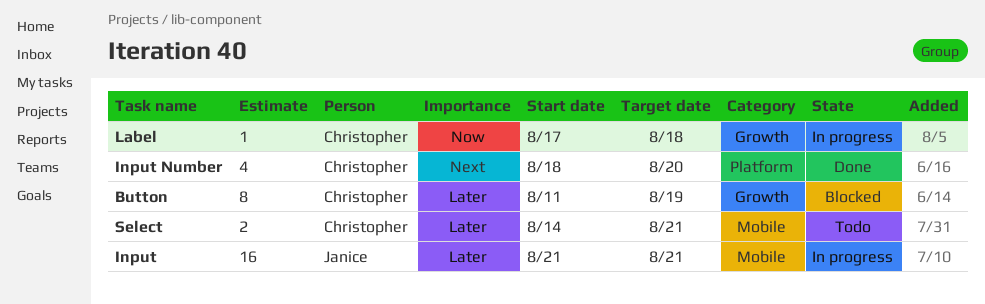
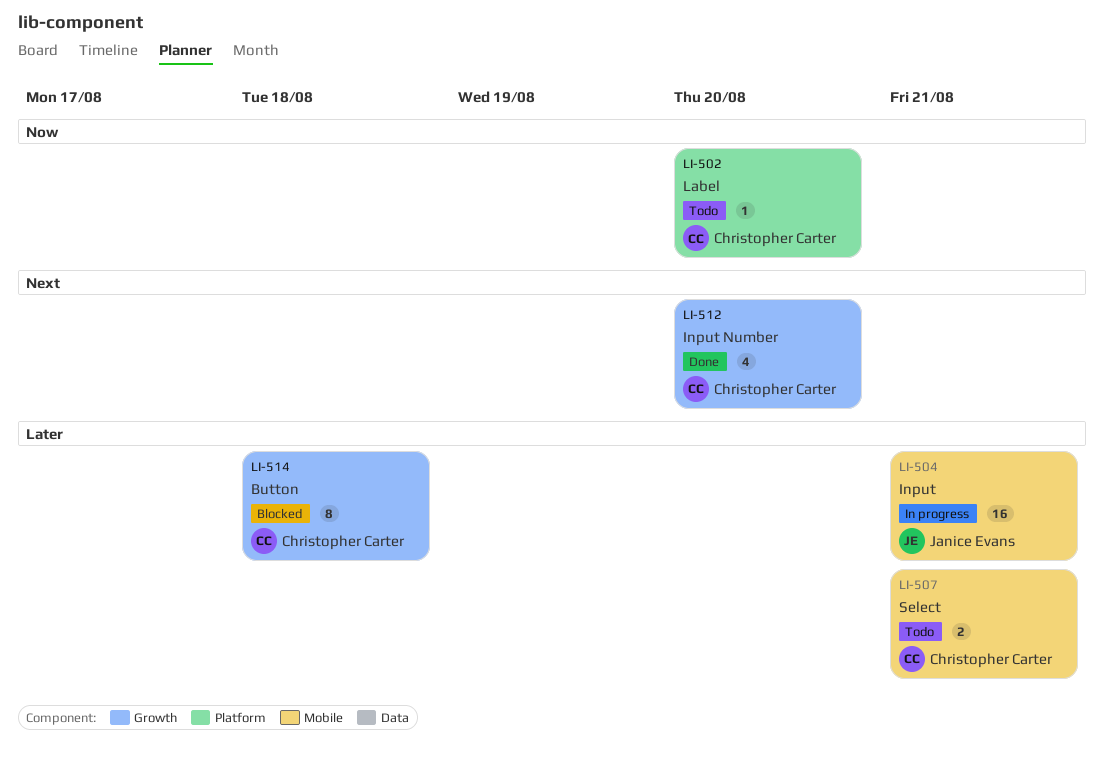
Button, due: Aug 19 -> Aug 18
Input Number, label: Platform -> Growth
Label, status: In progress -> Todo
Label, label: Growth -> Platform
Label, due: Aug 18 -> Aug 20

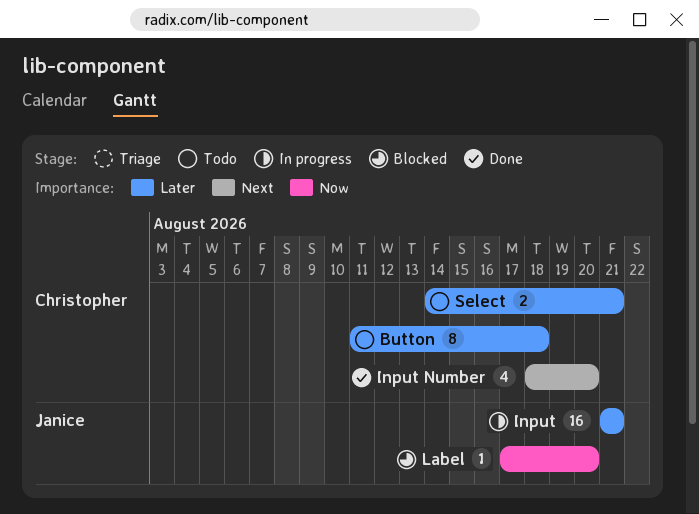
Button, status: Blocked -> Todo
Label, status: Todo -> Blocked
Label, owner: Christopher Carter -> Janice Evans

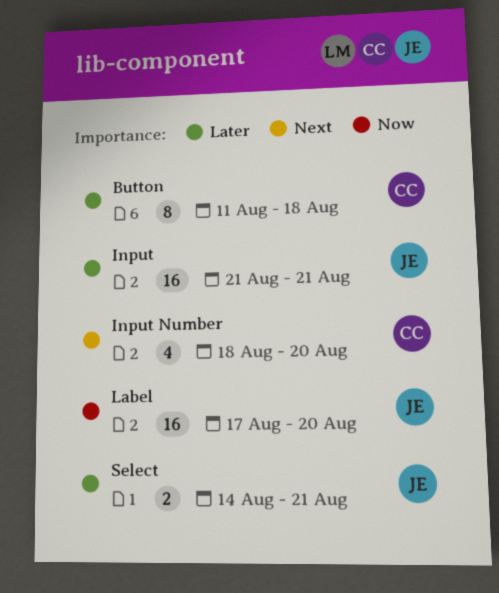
Label, estimate: 1 -> 16
Select, owner: Christopher -> Janice

